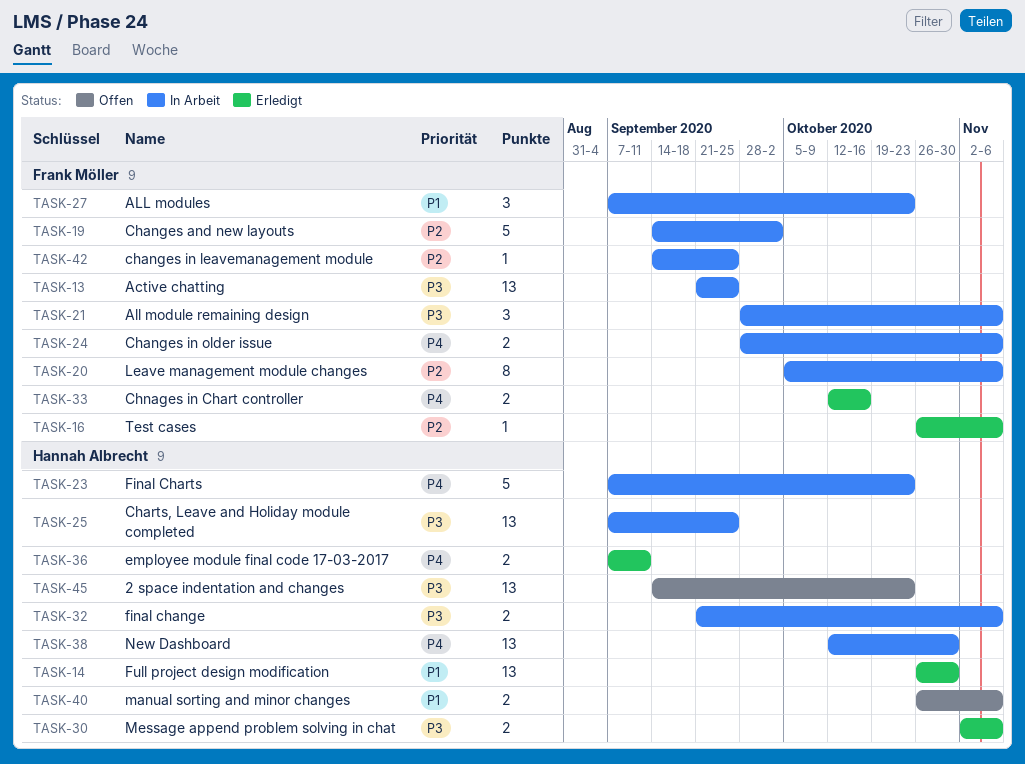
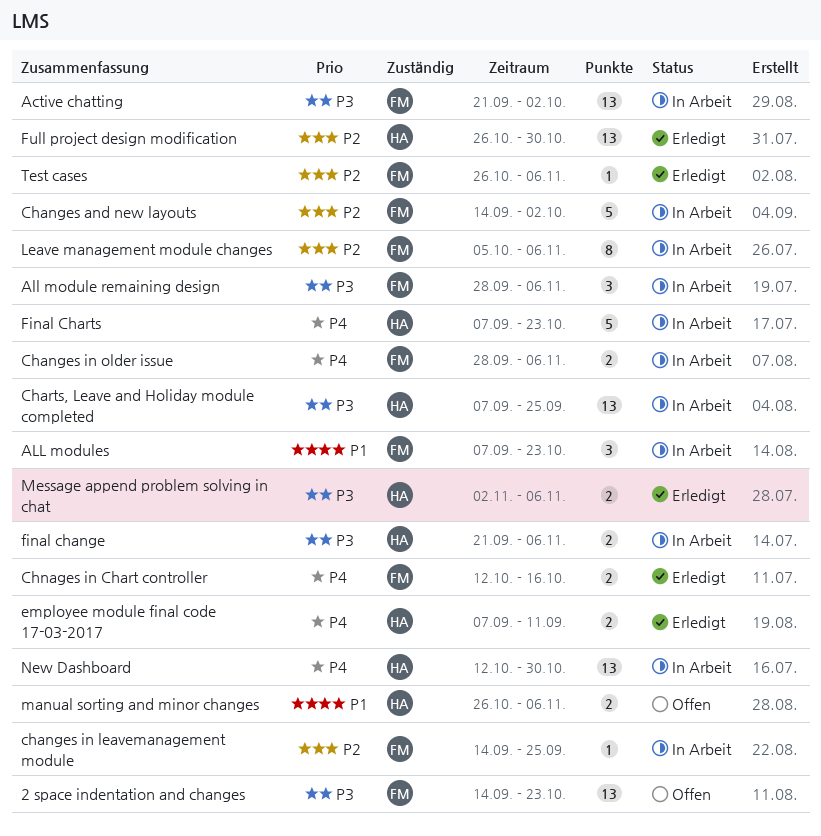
2 space indentation and changes, owner: Hannah Albrecht -> Frank Möller
Active chatting, due: Sep 25 -> Oct 2
Full project design modification, priority: P1 -> P2

